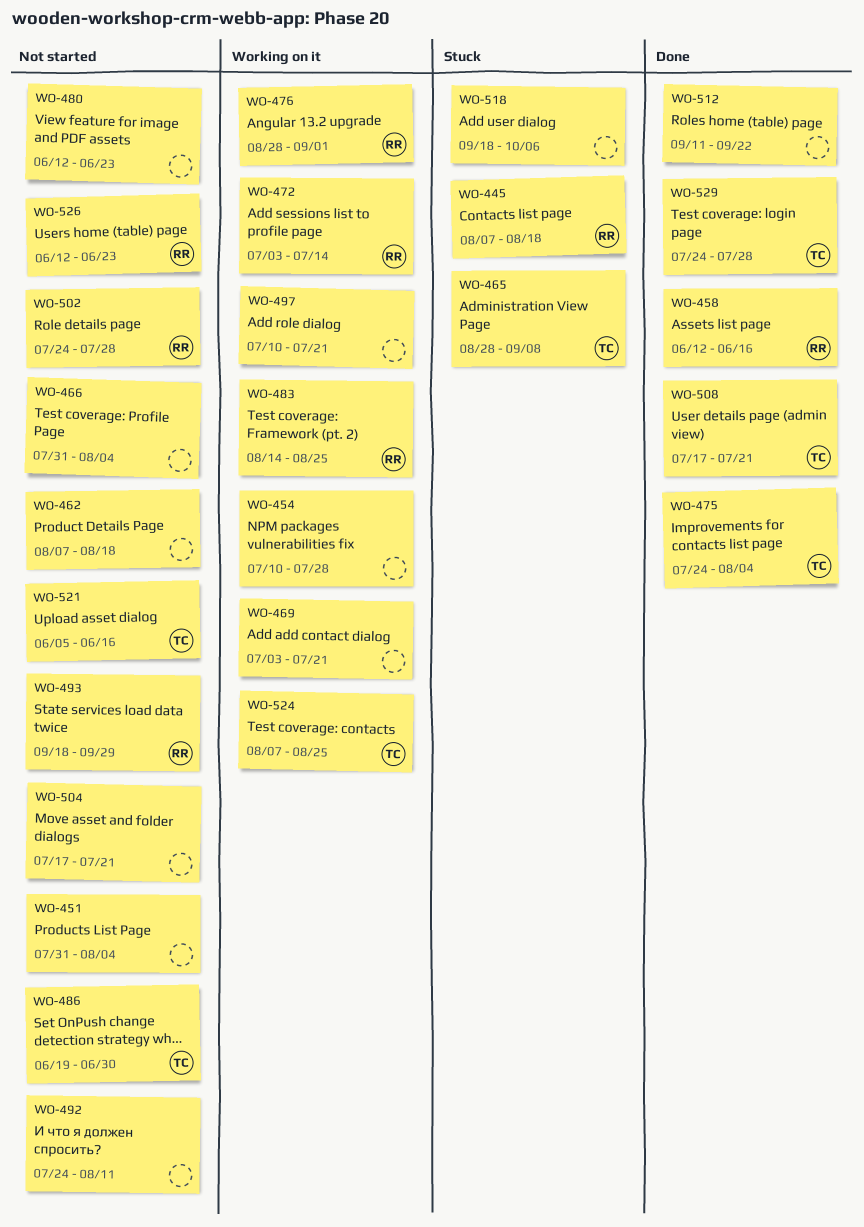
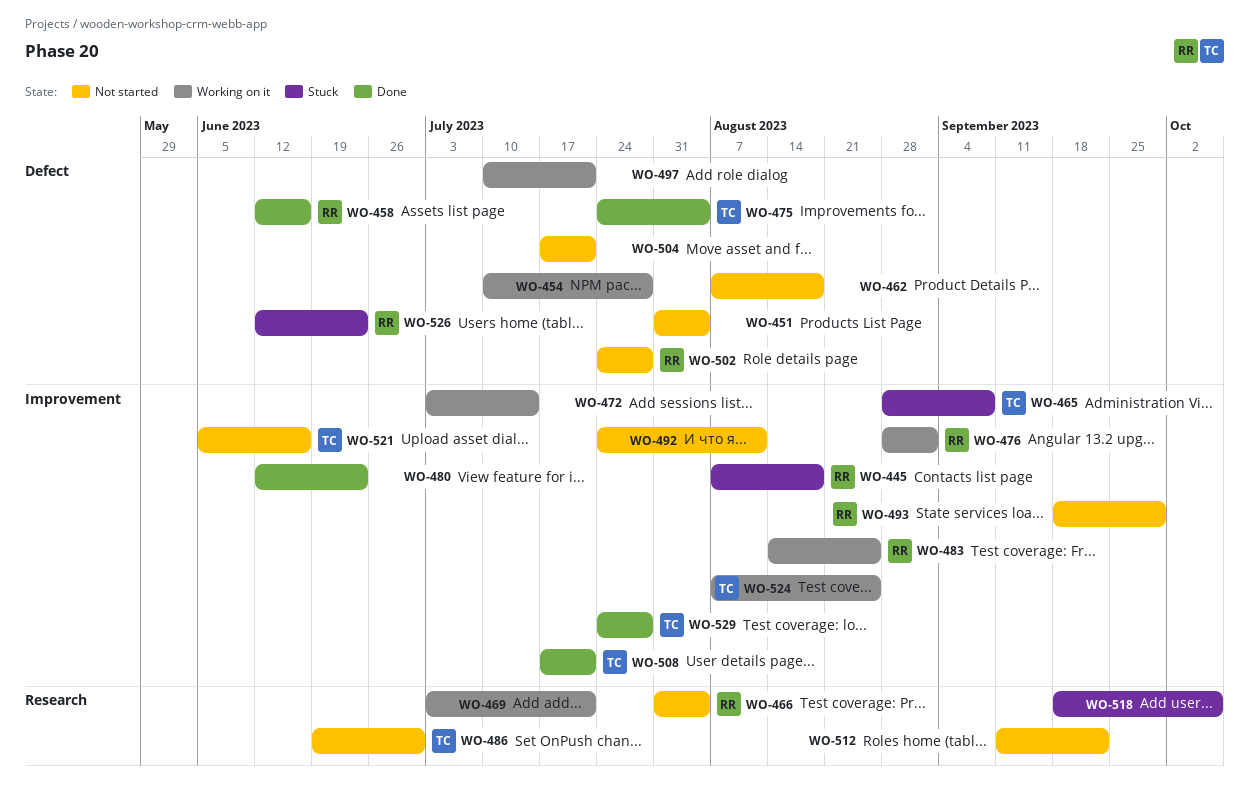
WO-466, owner: none -> RR
WO-472, owner: RR -> none
WO-480, status: Not started -> Done
WO-512, status: Done -> Not started
WO-526, status: Not started -> Stuck

